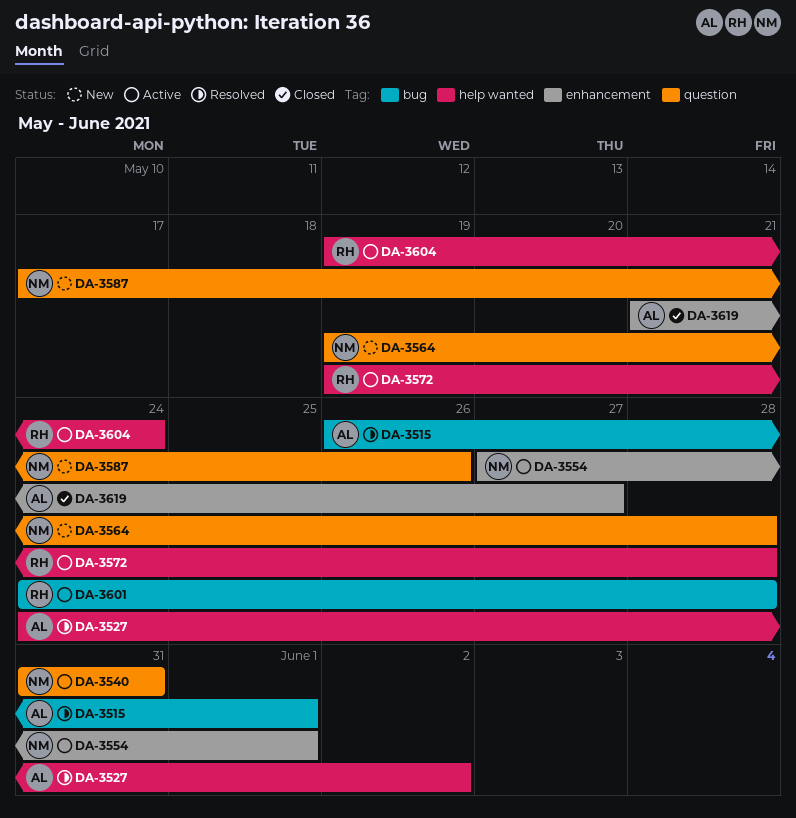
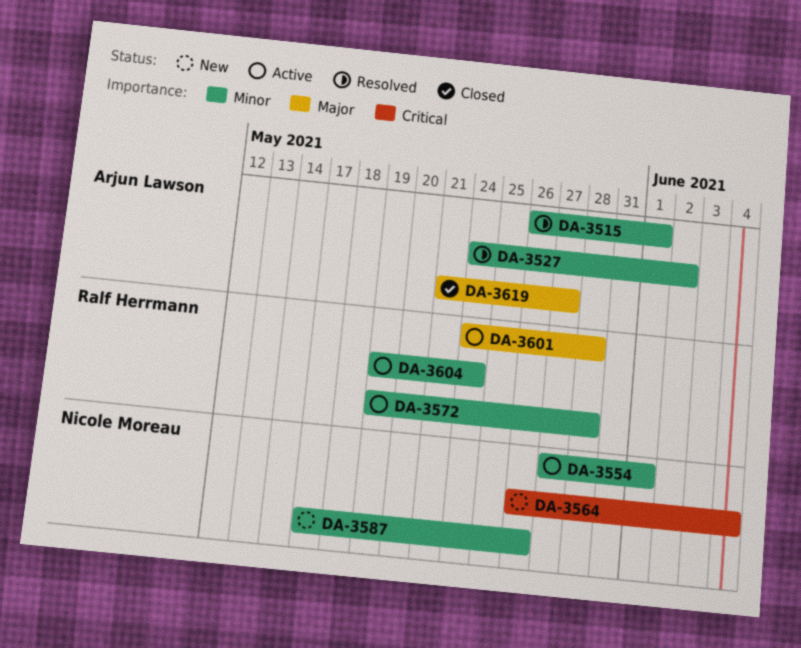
DA-3540: present -> none
DA-3564, start: May 19 -> May 26
DA-3564, due: May 28 -> Jun 4

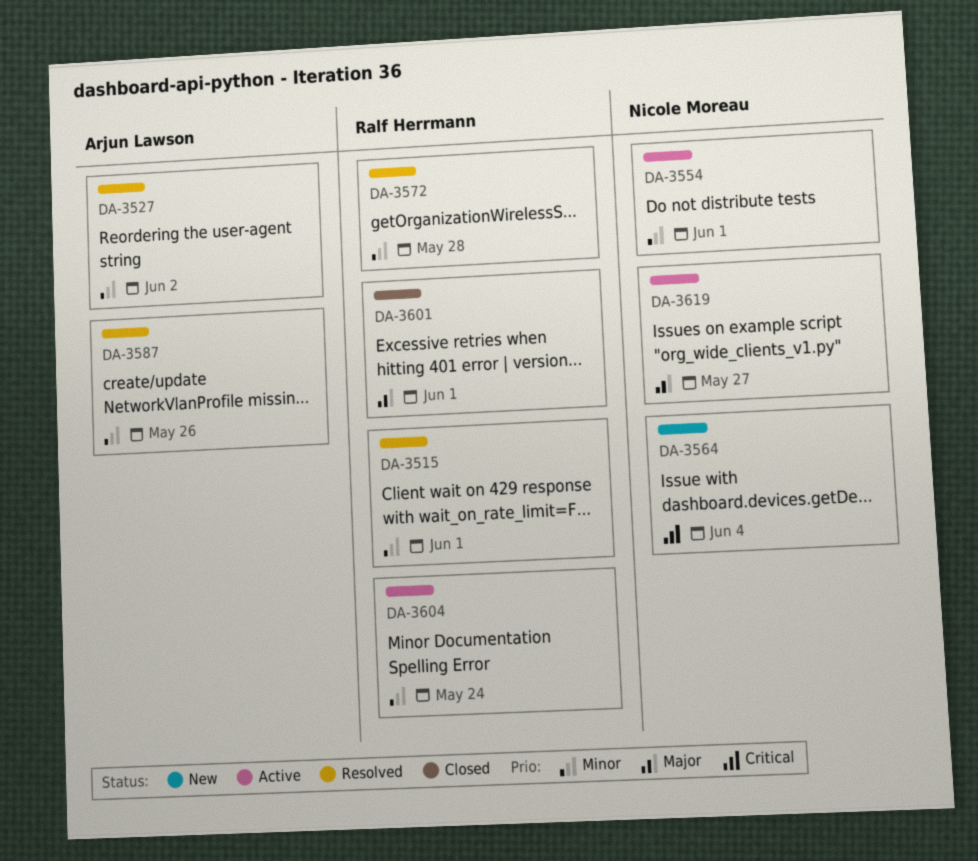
DA-3515, owner: Arjun Lawson -> Ralf Herrmann
DA-3572, status: Active -> Resolved
DA-3587, status: New -> Resolved
DA-3587, owner: Nicole Moreau -> Arjun Lawson
DA-3601, status: Active -> Closed
DA-3601, due: May 28 -> Jun 1
DA-3619, status: Closed -> Active
DA-3619, owner: Arjun Lawson -> Nicole Moreau

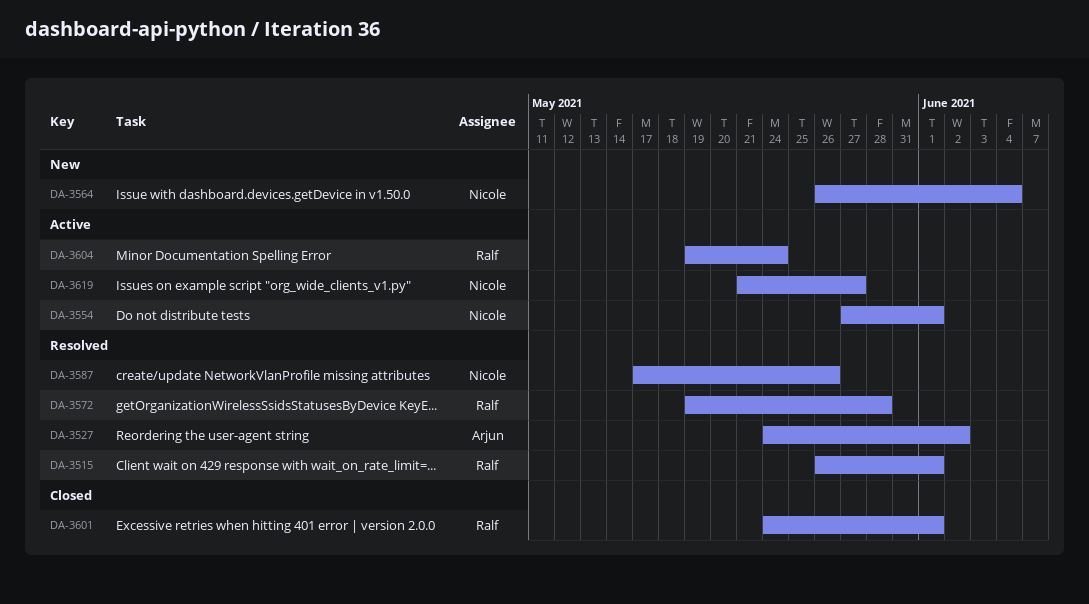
DA-3587, owner: Arjun Lawson -> Nicole Moreau

